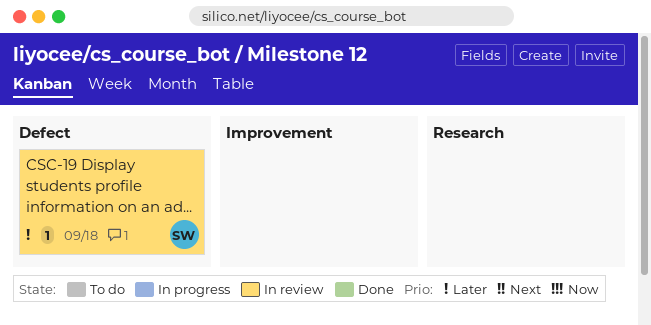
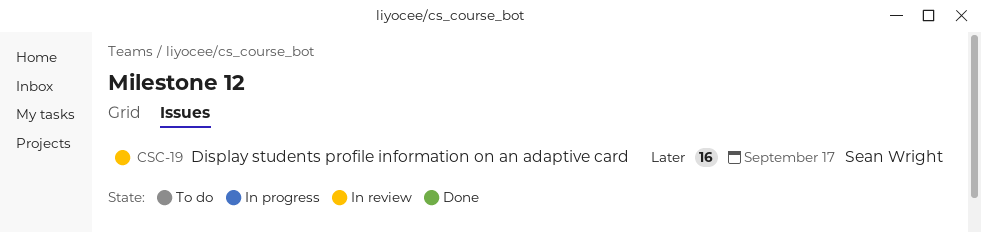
CSC-19, estimate: 1 -> 16
CSC-19, due: Sep 18 -> Sep 17

